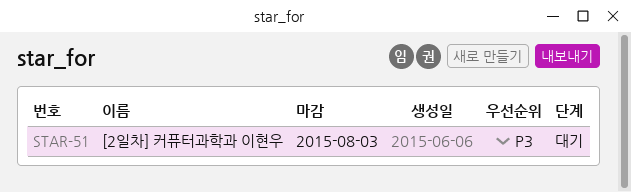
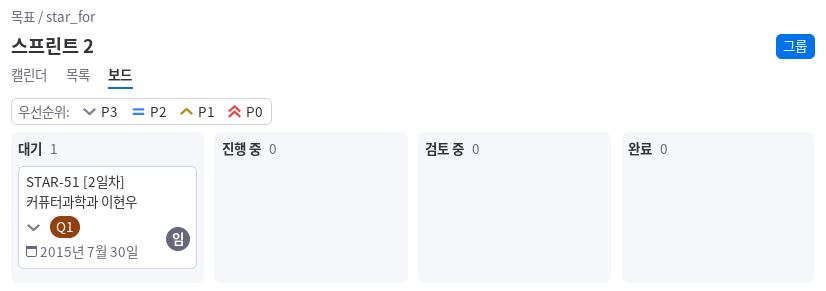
STAR-51, due: Aug 3 -> Jul 30

